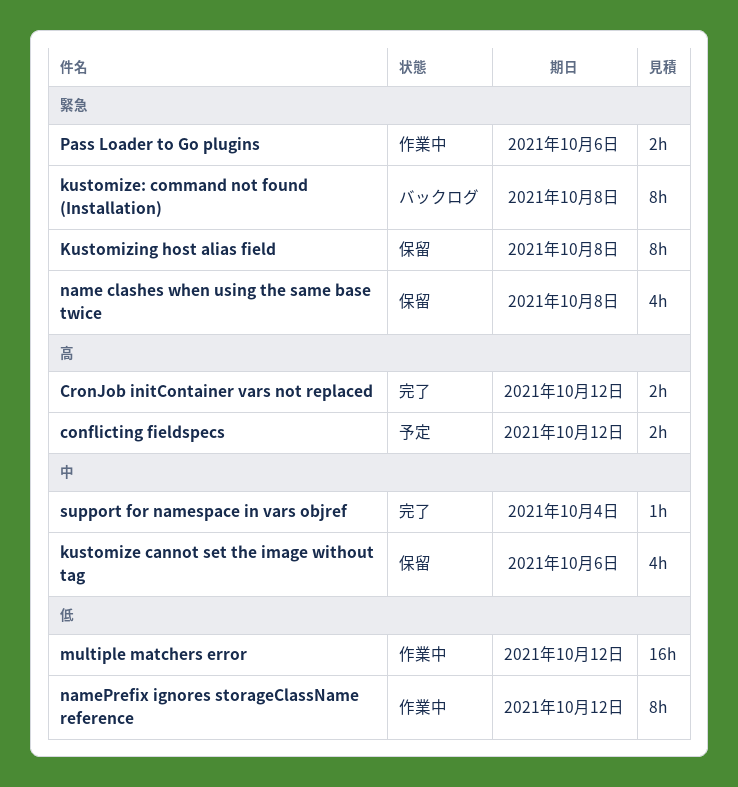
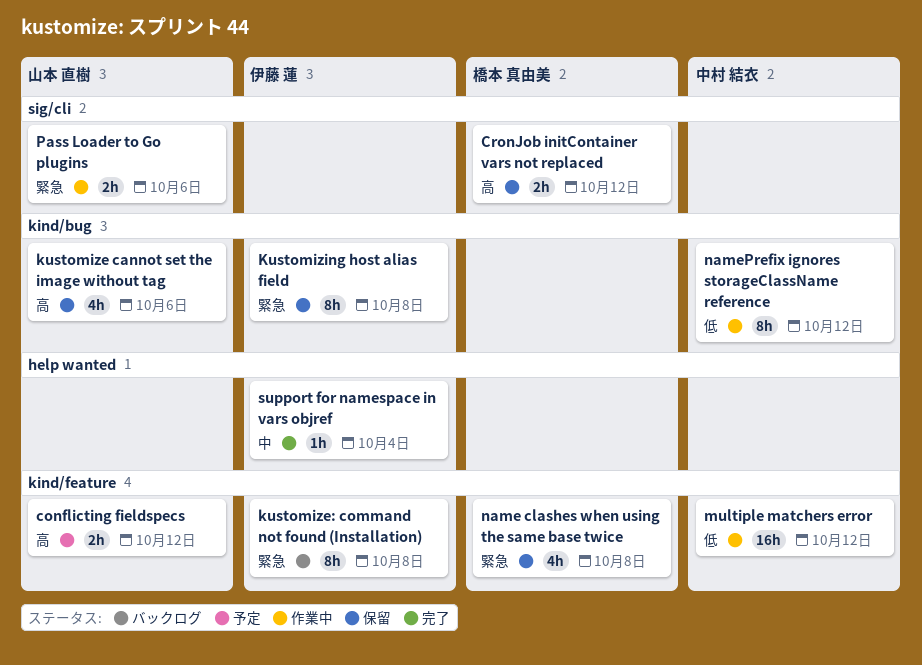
CronJob initContainer vars not replaced, status: 完了 -> 保留
kustomize cannot set the image without tag, priority: 中 -> 高

